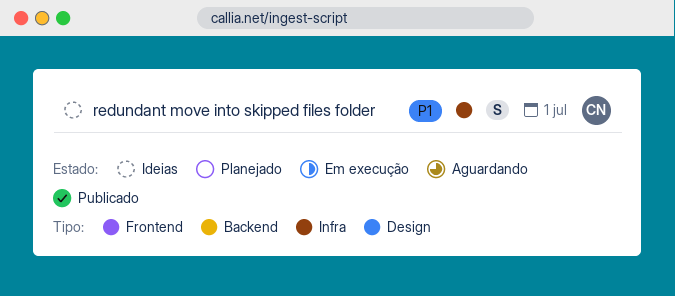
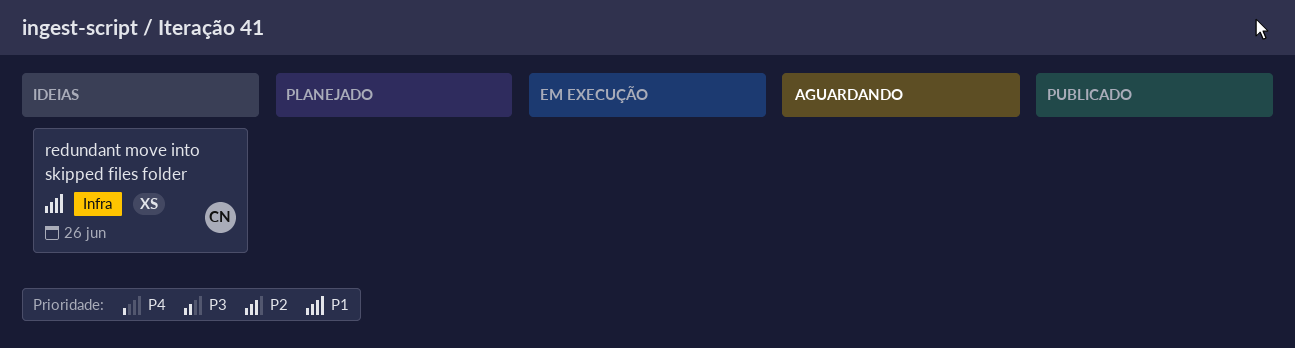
redundant move into skipped files folder, estimate: S -> XS
redundant move into skipped files folder, due: Jul 1 -> Jun 26

